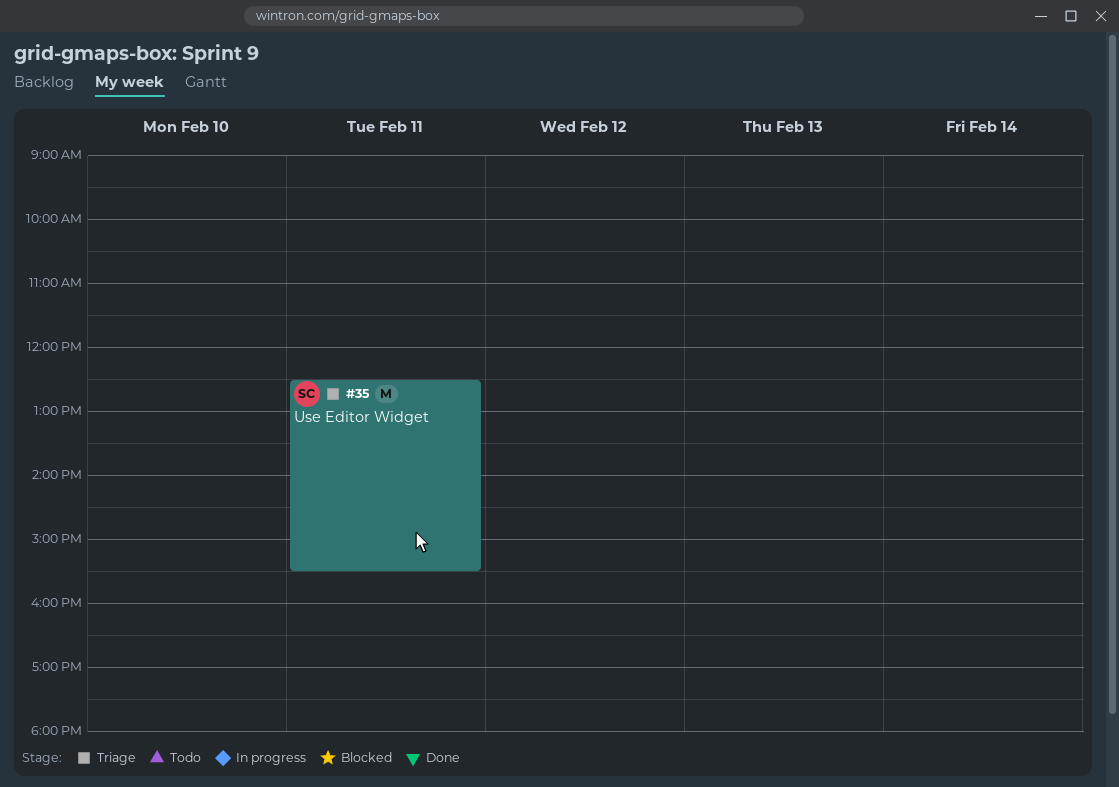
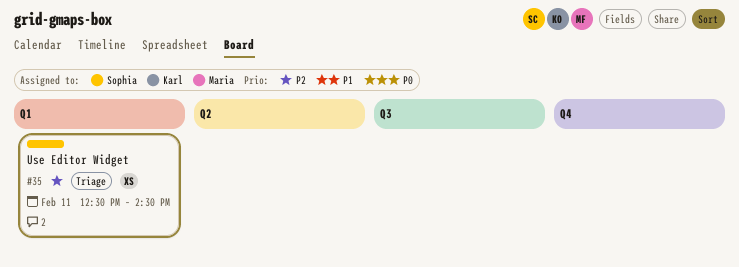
#35, estimate: M -> XS
#35, ends: 15:30 -> 14:30

